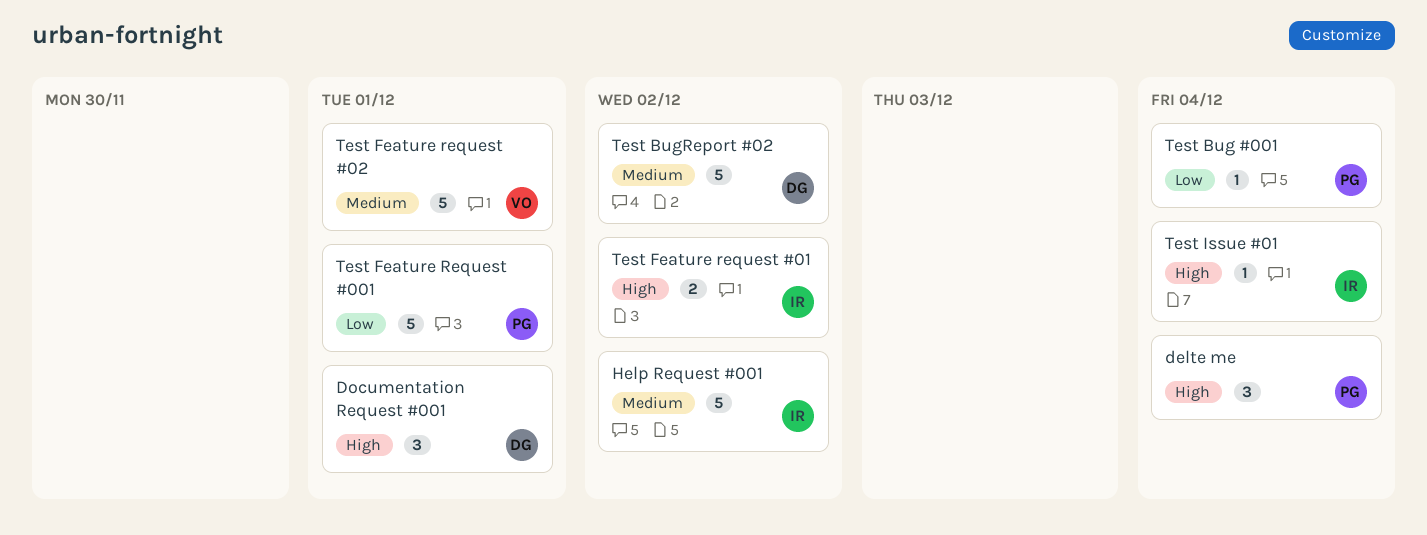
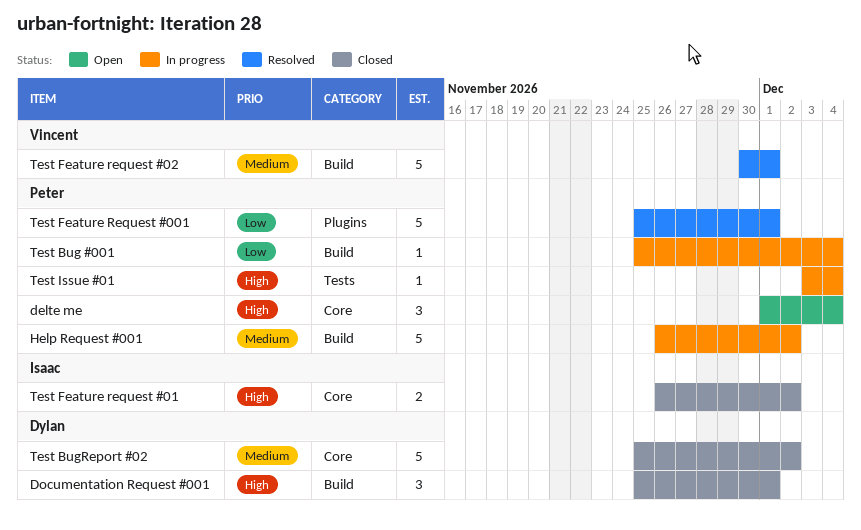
Help Request #001, owner: Isaac -> Peter
Test Issue #01, owner: Isaac -> Peter

